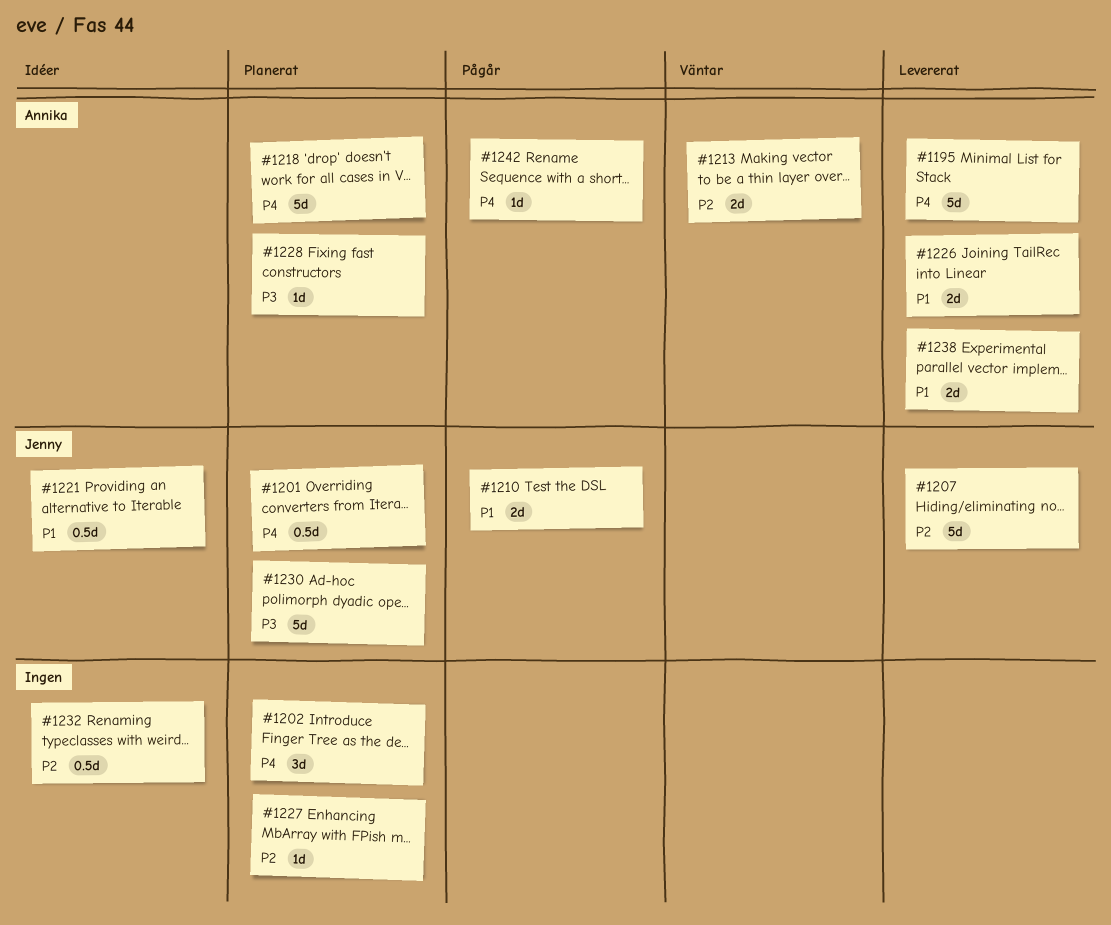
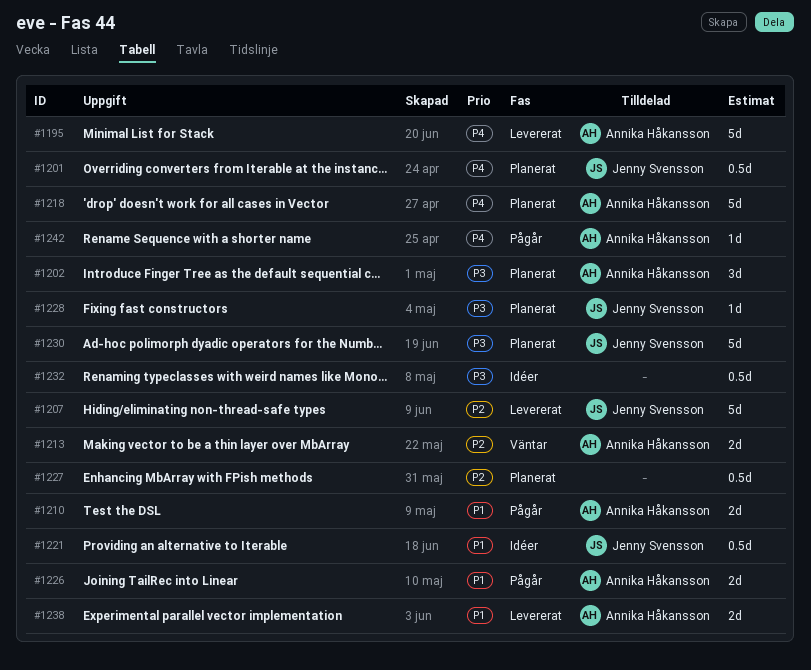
#1202, owner: none -> Annika Håkansson
#1202, priority: P4 -> P3
#1210, owner: Jenny Svensson -> Annika Håkansson
#1226, status: Levererat -> Pågår
#1227, estimate: 1d -> 0.5d
#1228, owner: Annika Håkansson -> Jenny Svensson
#1232, priority: P2 -> P3

